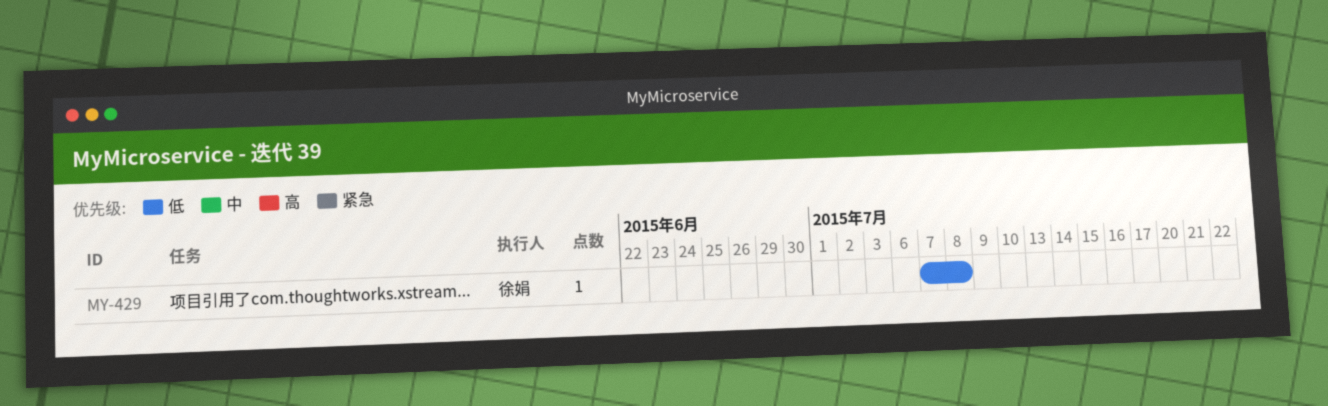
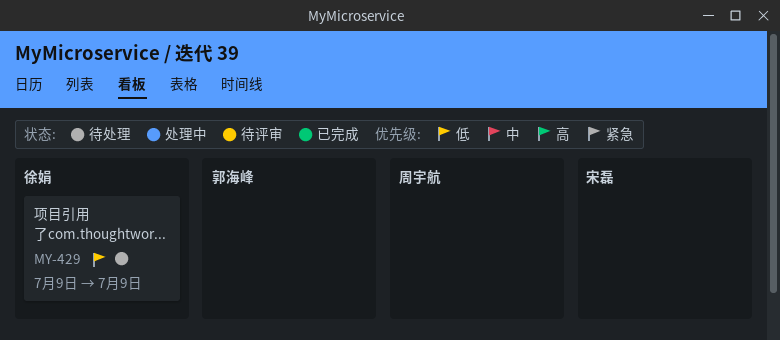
MY-429, start: Jul 7 -> Jul 9
MY-429, due: Jul 8 -> Jul 9

